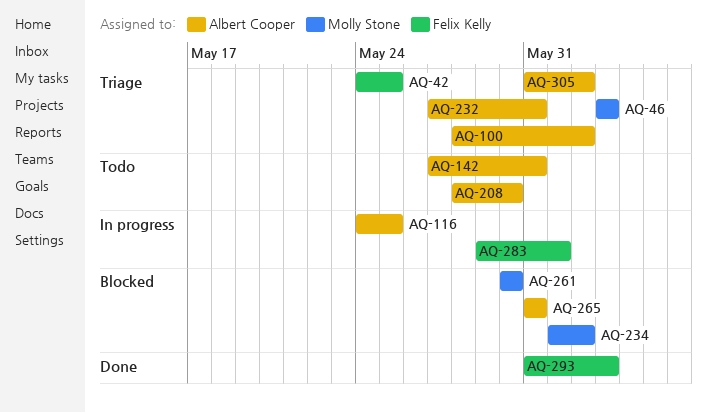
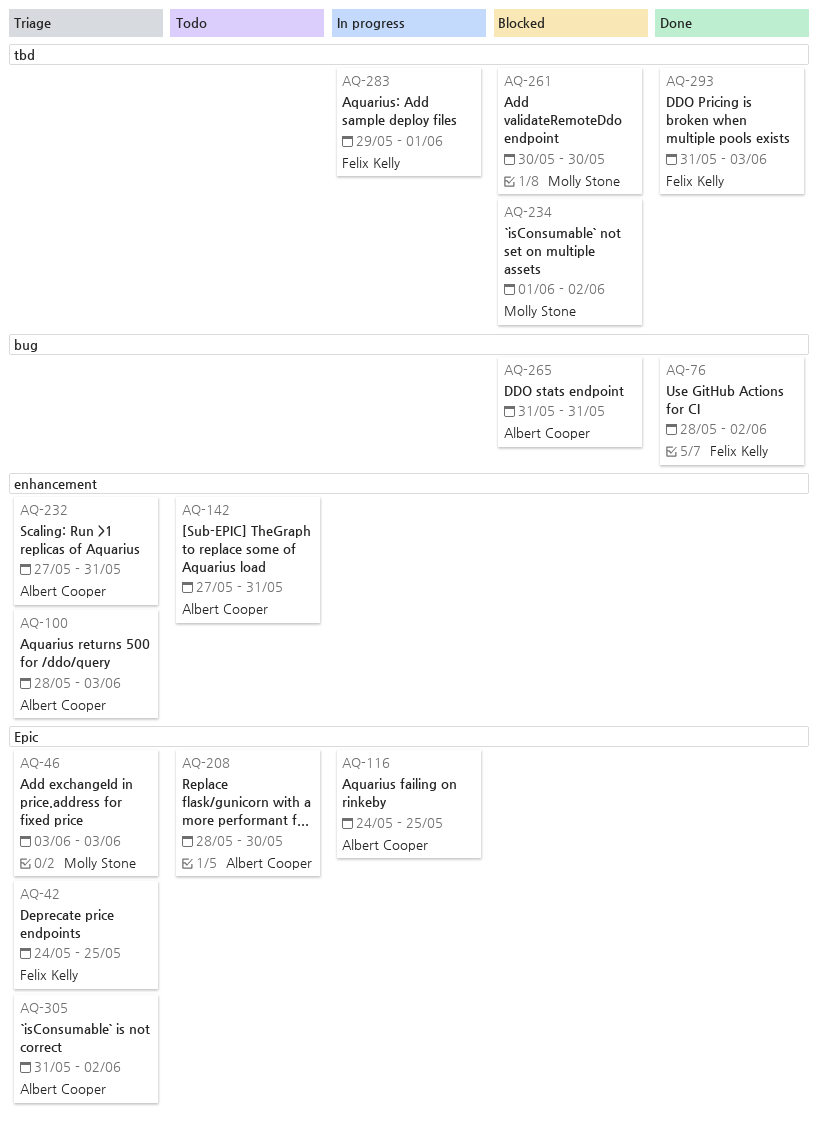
AQ-76: none -> present
AQ-100, due: Jun 2 -> Jun 3

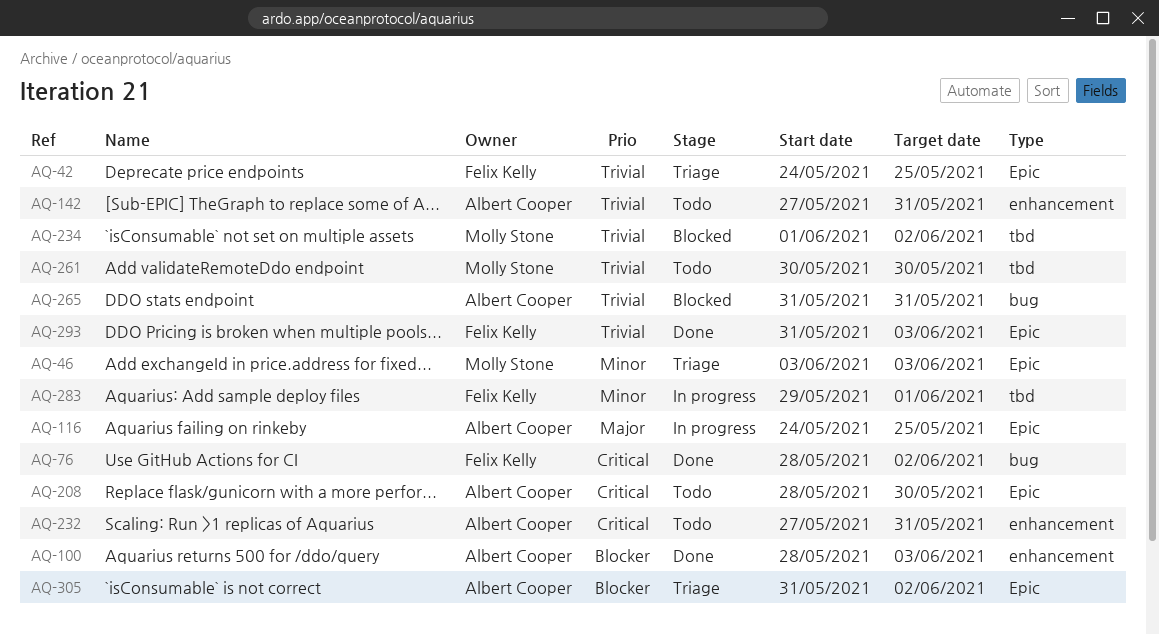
AQ-100, status: Triage -> Done
AQ-232, status: Triage -> Todo
AQ-261, status: Blocked -> Todo
AQ-293, label: tbd -> Epic

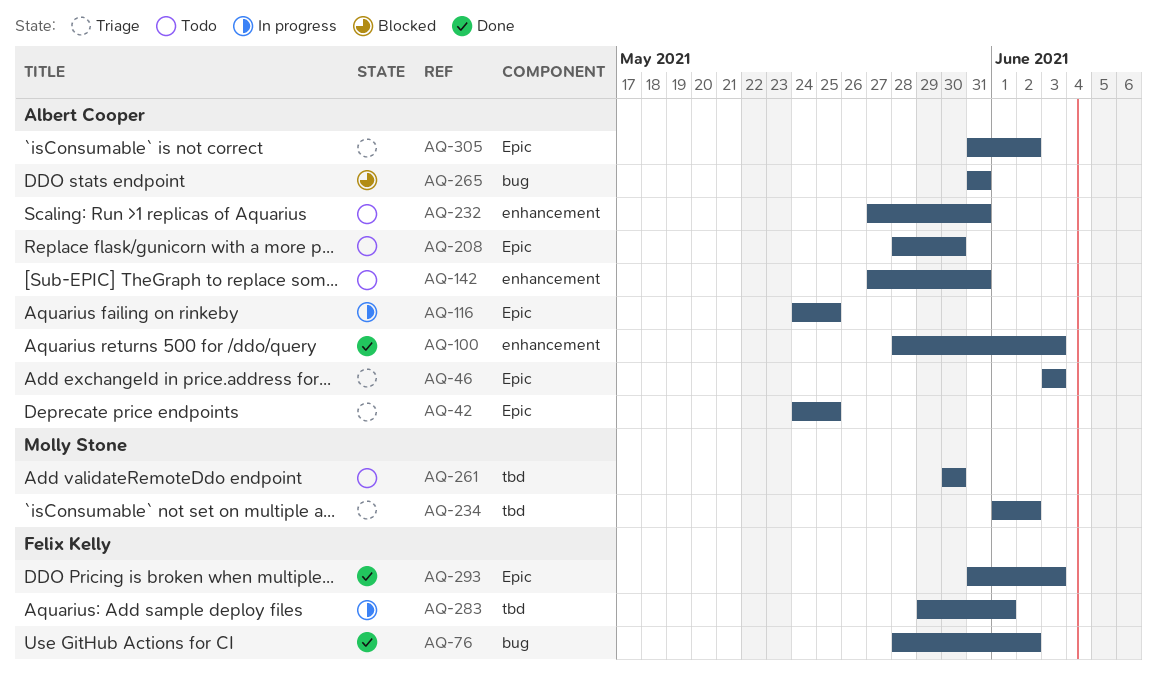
AQ-42, owner: Felix Kelly -> Albert Cooper
AQ-46, owner: Molly Stone -> Albert Cooper
AQ-234, status: Blocked -> Triage

